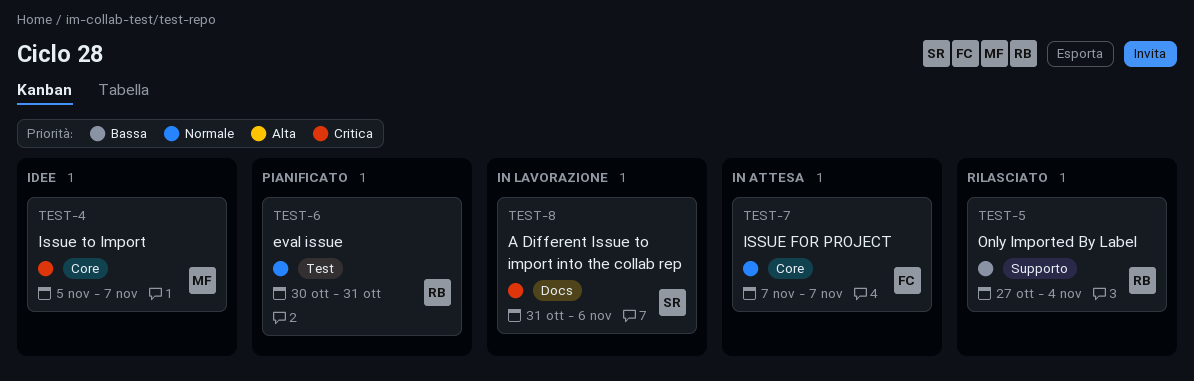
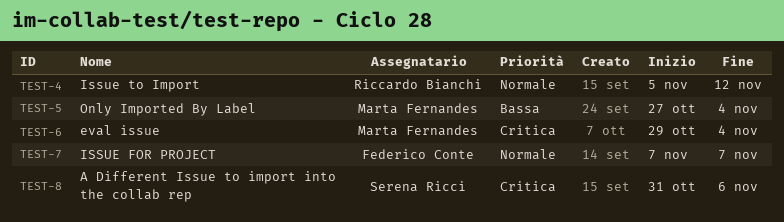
TEST-4, owner: Marta Fernandes -> Riccardo Bianchi
TEST-4, priority: Critica -> Normale
TEST-4, due: Nov 7 -> Nov 12
TEST-5, owner: Riccardo Bianchi -> Marta Fernandes
TEST-6, owner: Riccardo Bianchi -> Marta Fernandes
TEST-6, priority: Normale -> Critica
TEST-6, start: Oct 30 -> Oct 29
TEST-6, due: Oct 31 -> Nov 4

